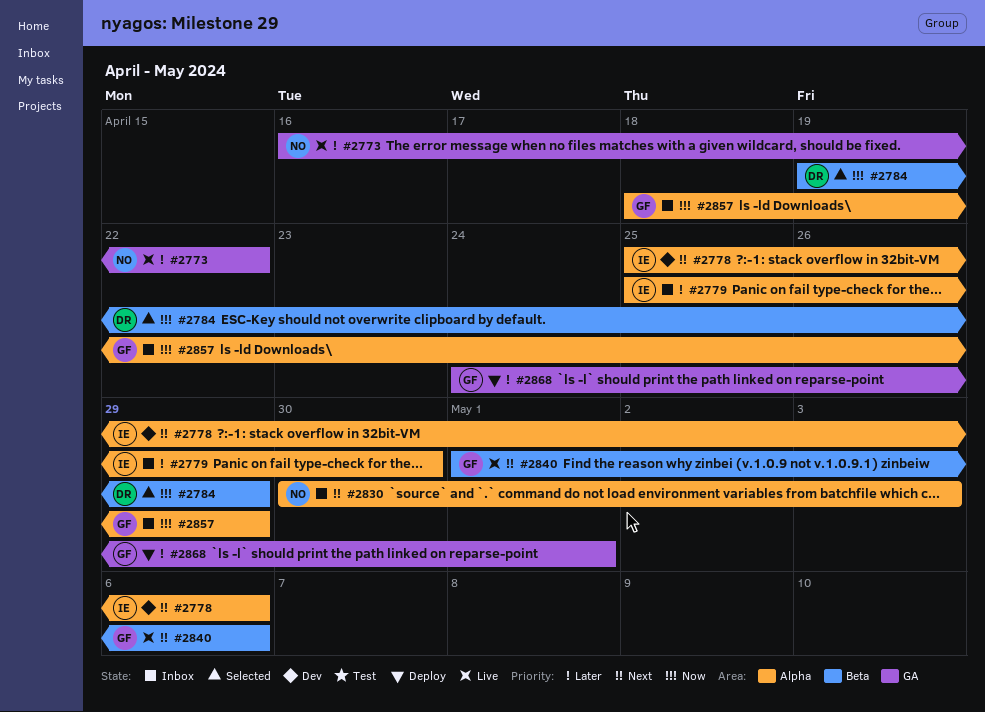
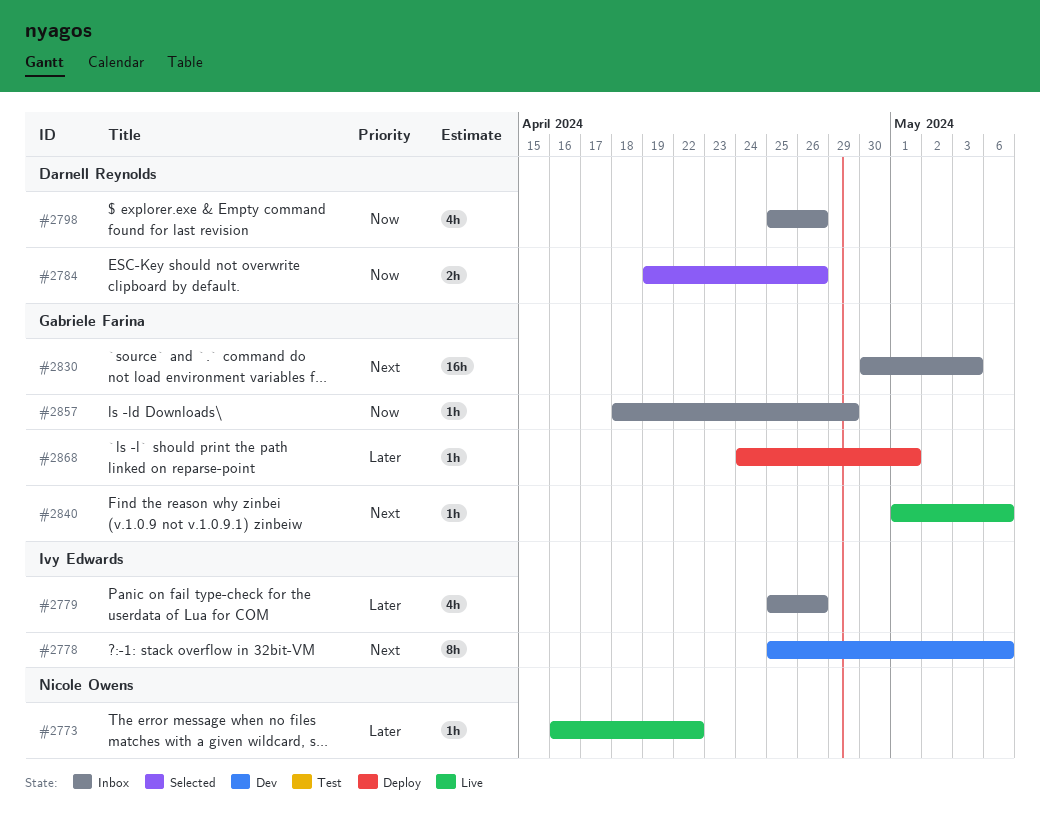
#2779, due: Apr 30 -> Apr 26
#2784, due: Apr 29 -> Apr 26
#2798: none -> present
#2830, owner: Nicole Owens -> Gabriele Farina

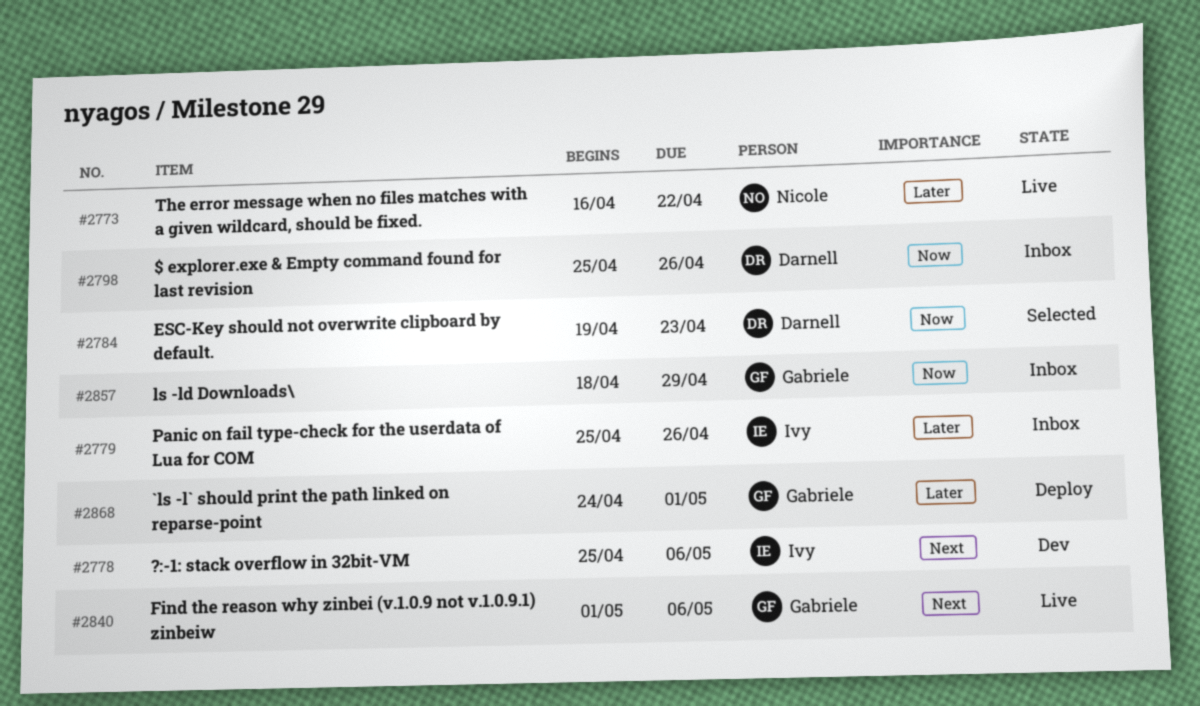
#2784, due: Apr 26 -> Apr 23
#2830: present -> none

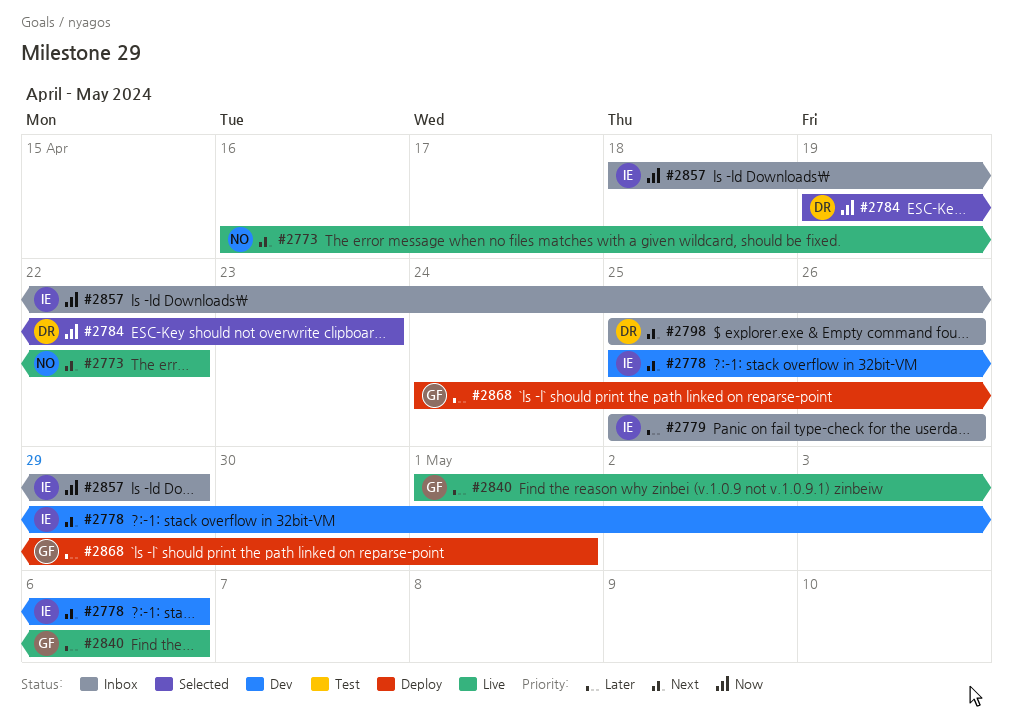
#2773, priority: Later -> Next
#2798, priority: Now -> Next
#2840, priority: Next -> Later
#2857, owner: Gabriele -> Ivy

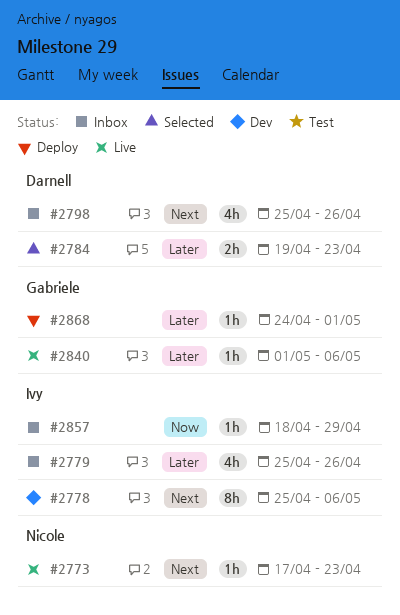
#2773, start: Apr 16 -> Apr 17
#2773, due: Apr 22 -> Apr 23
#2784, priority: Now -> Later

